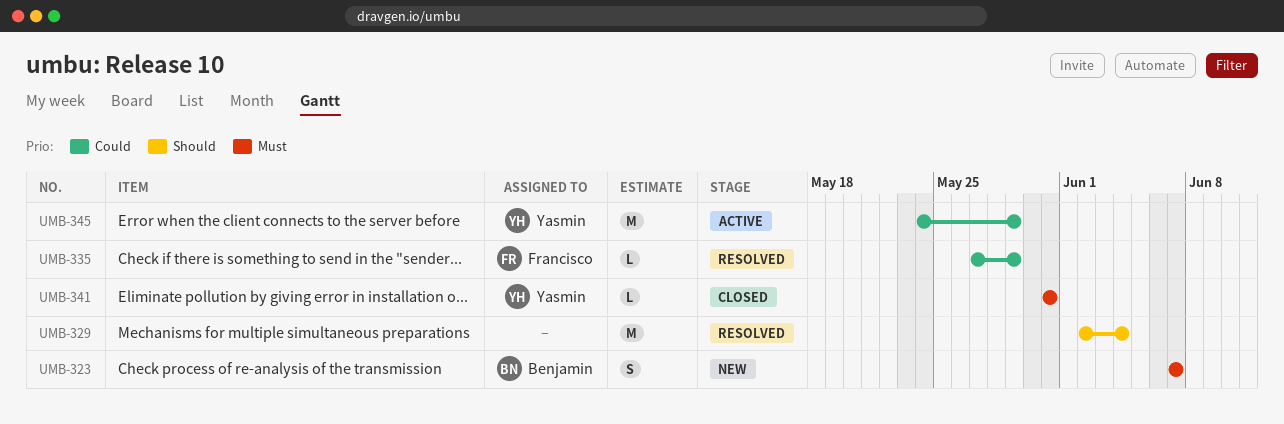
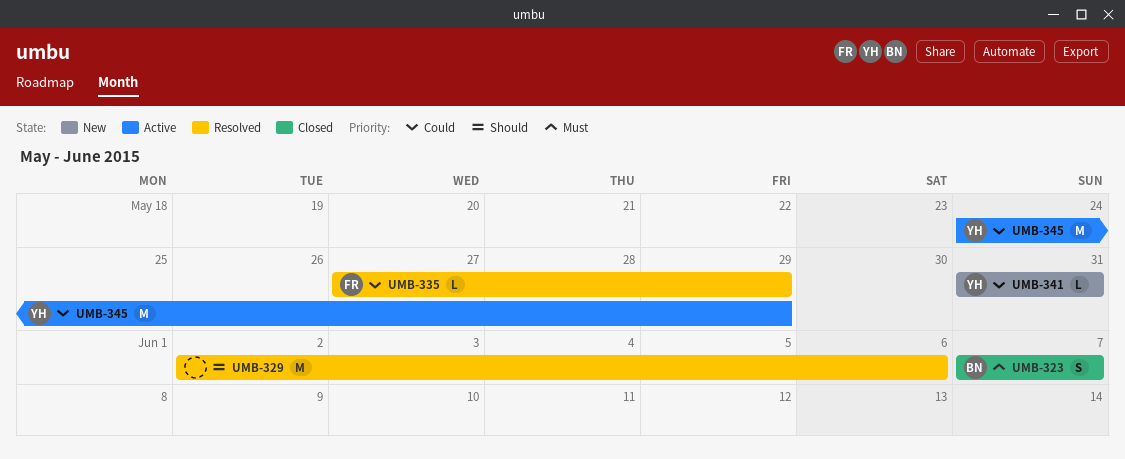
UMB-323, status: New -> Closed
UMB-329, due: Jun 4 -> Jun 6
UMB-341, status: Closed -> New
UMB-341, priority: Must -> Could

